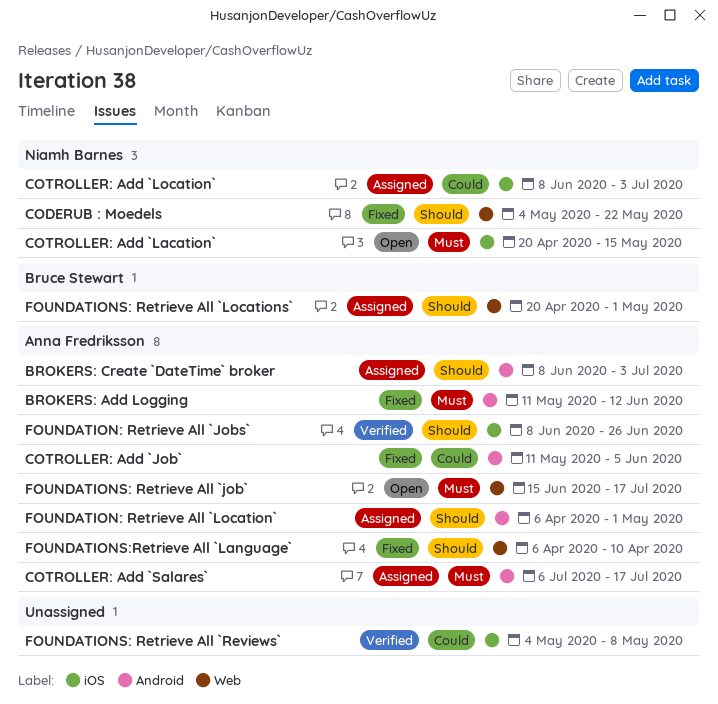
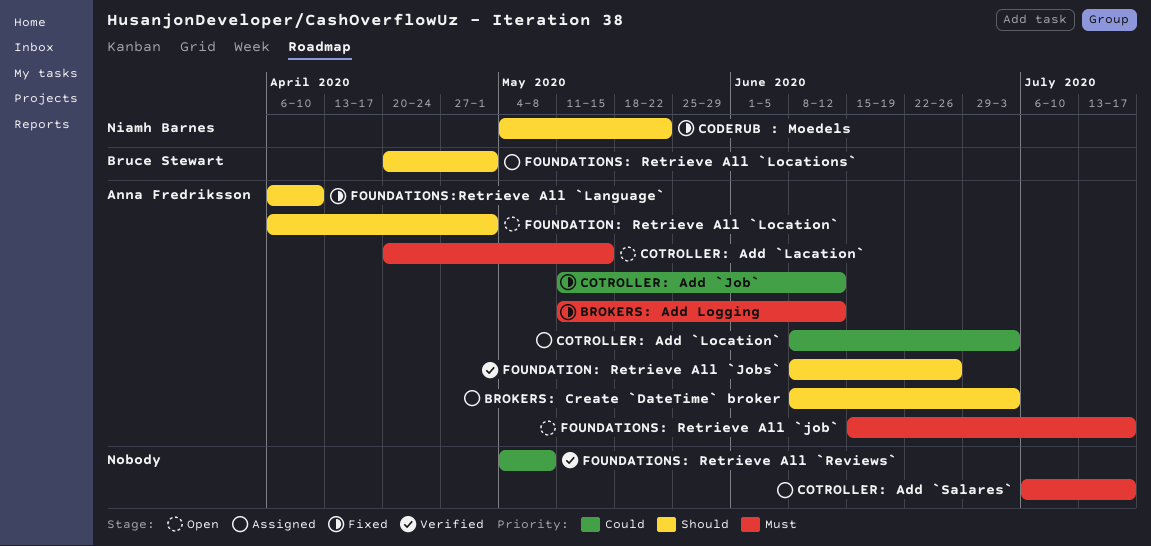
COTROLLER: Add `Job`, due: Jun 5 -> Jun 12
COTROLLER: Add `Lacation`, owner: Niamh Barnes -> Anna Fredriksson
COTROLLER: Add `Location`, owner: Niamh Barnes -> Anna Fredriksson
COTROLLER: Add `Salares`, owner: Anna Fredriksson -> none
FOUNDATION: Retrieve All `Location`, status: Assigned -> Open

